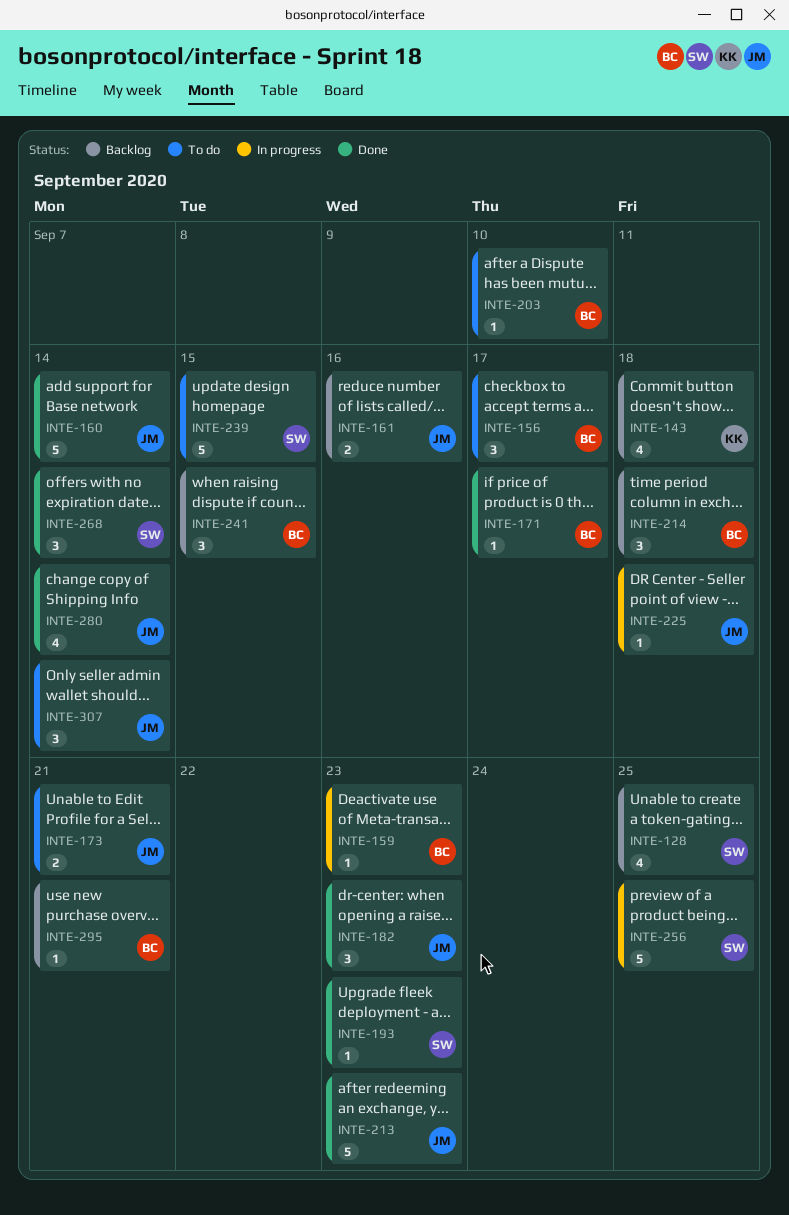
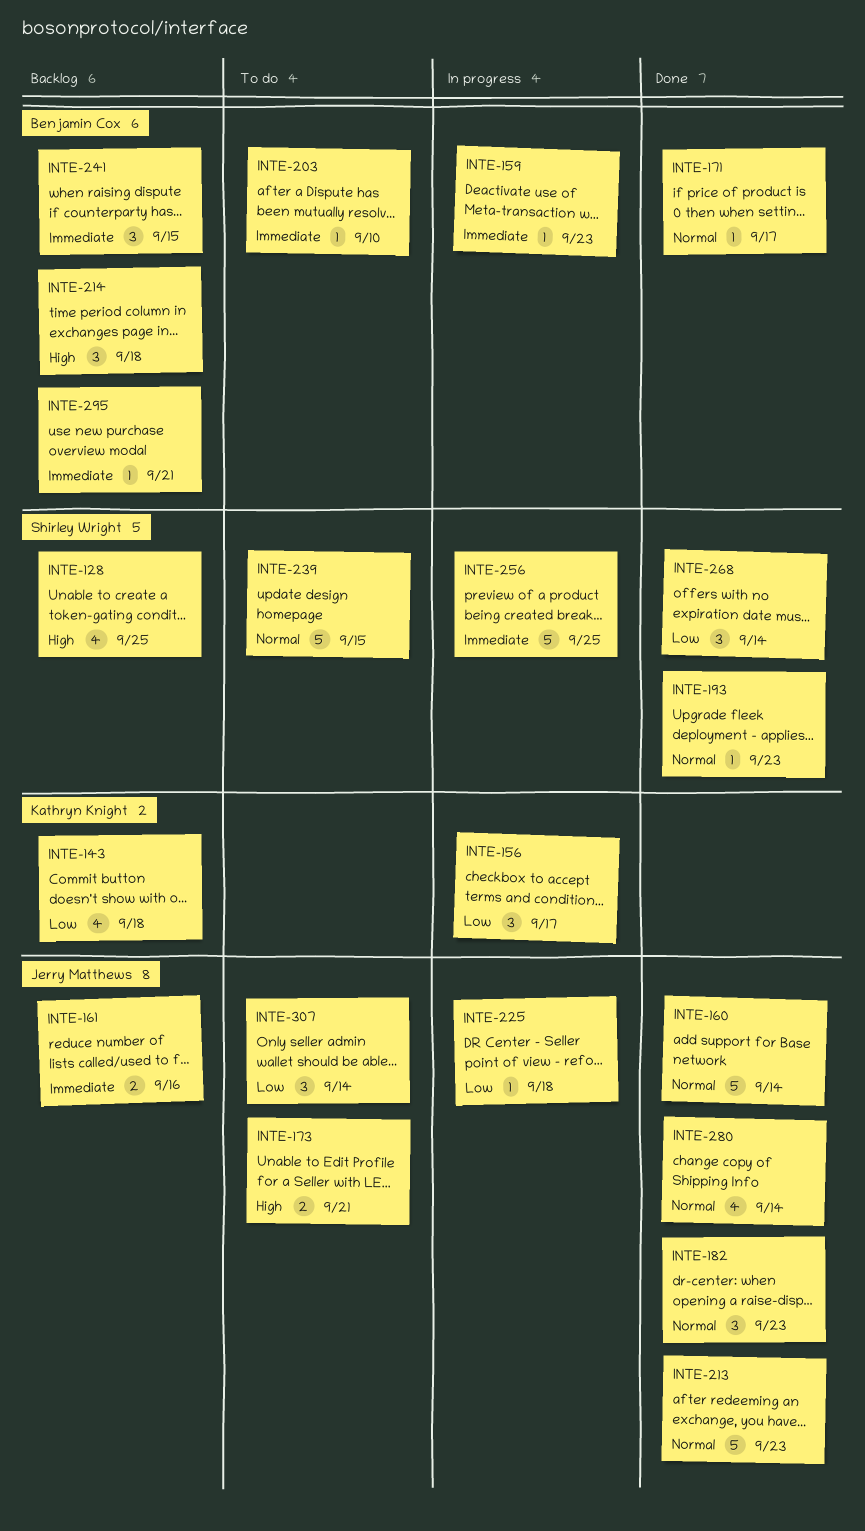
INTE-156, status: To do -> In progress
INTE-156, owner: Benjamin Cox -> Kathryn Knight

